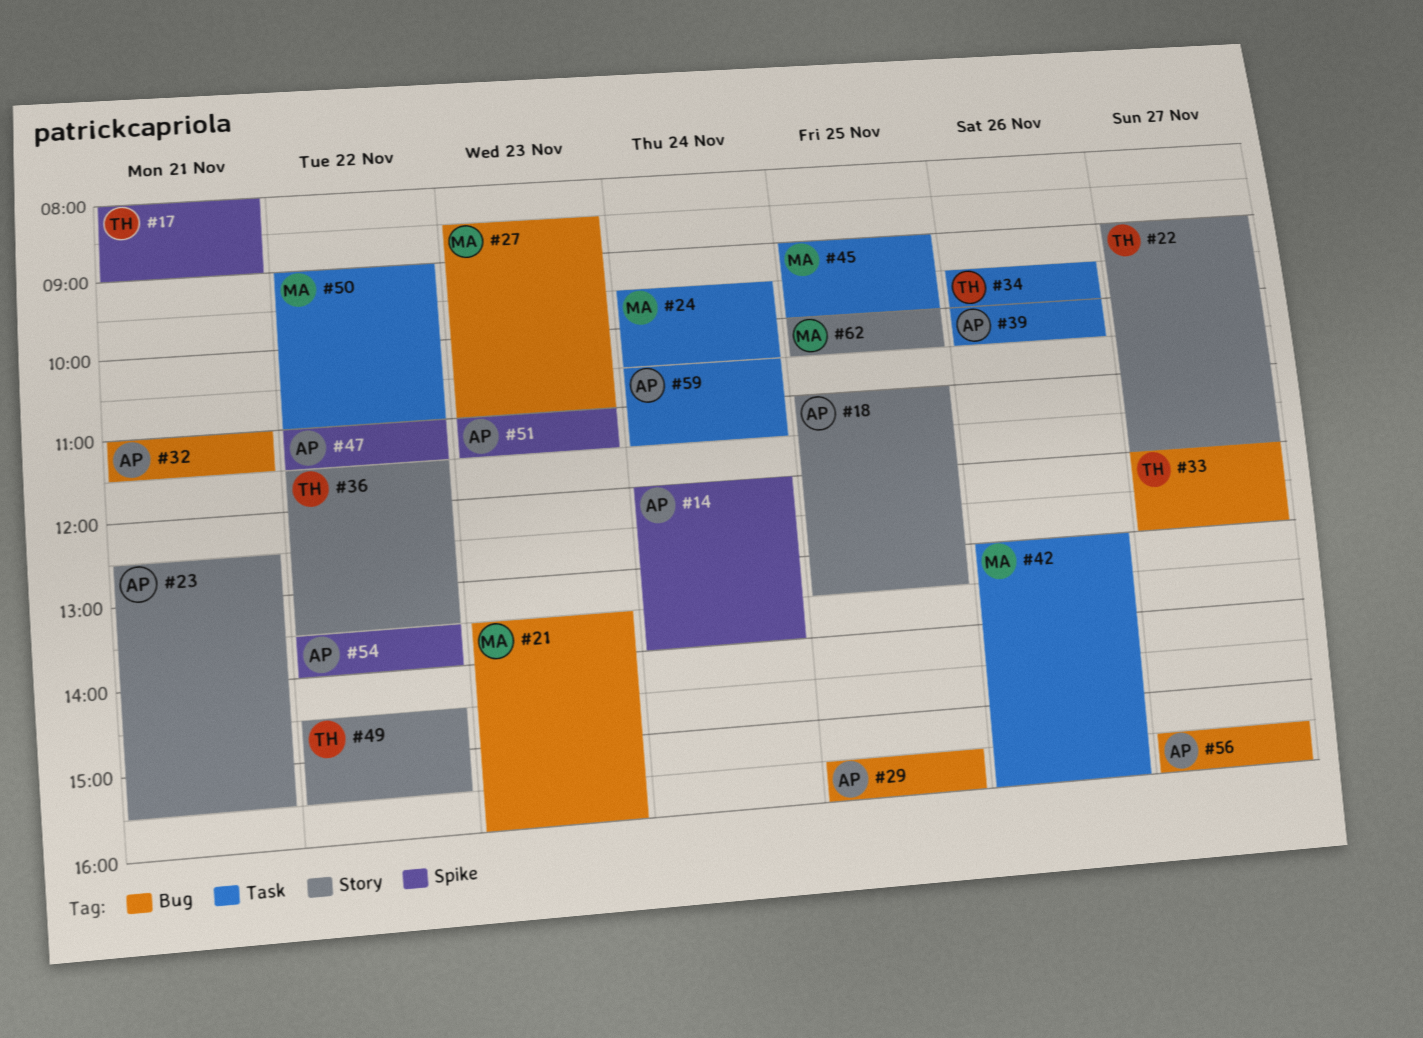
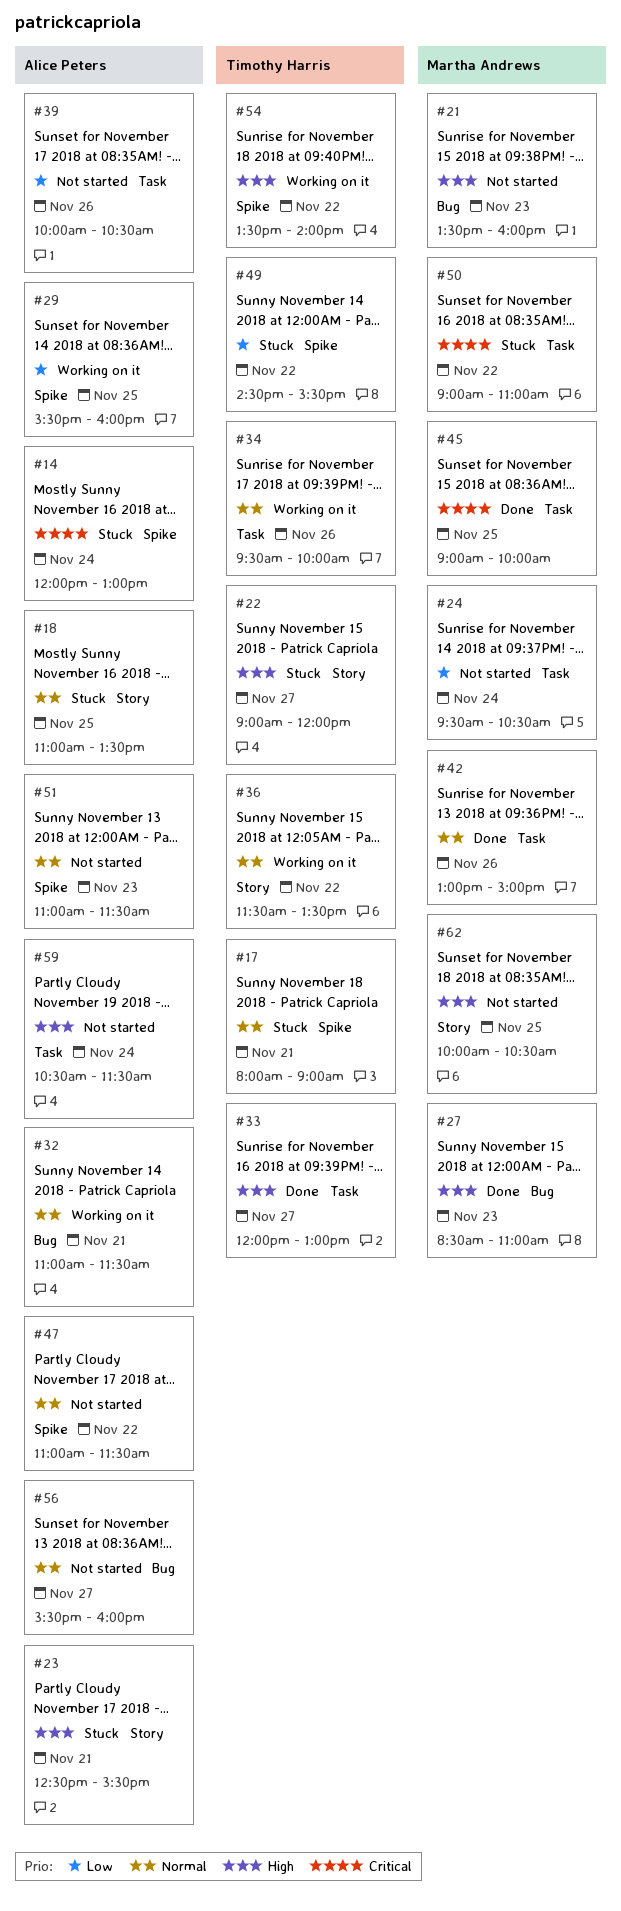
#14, ends: 14:00 -> 13:00
#29, label: Bug -> Spike
#33, label: Bug -> Task
#42, ends: 16:00 -> 15:00
#49, label: Story -> Spike
#54, owner: Alice Peters -> Timothy Harris

